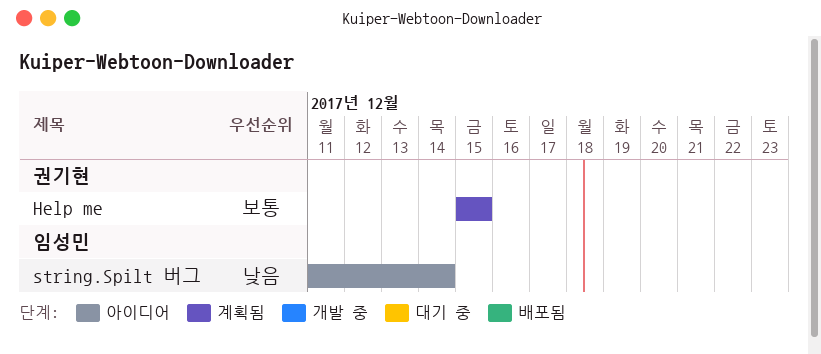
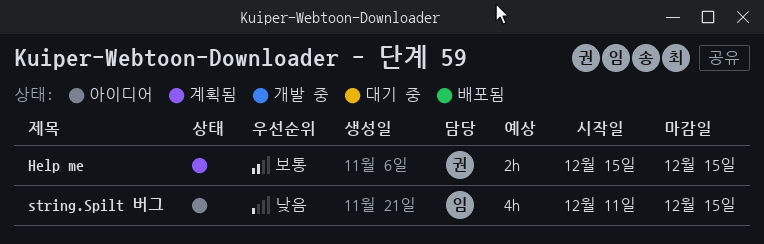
string.Spilt 버그, due: Dec 14 -> Dec 15

